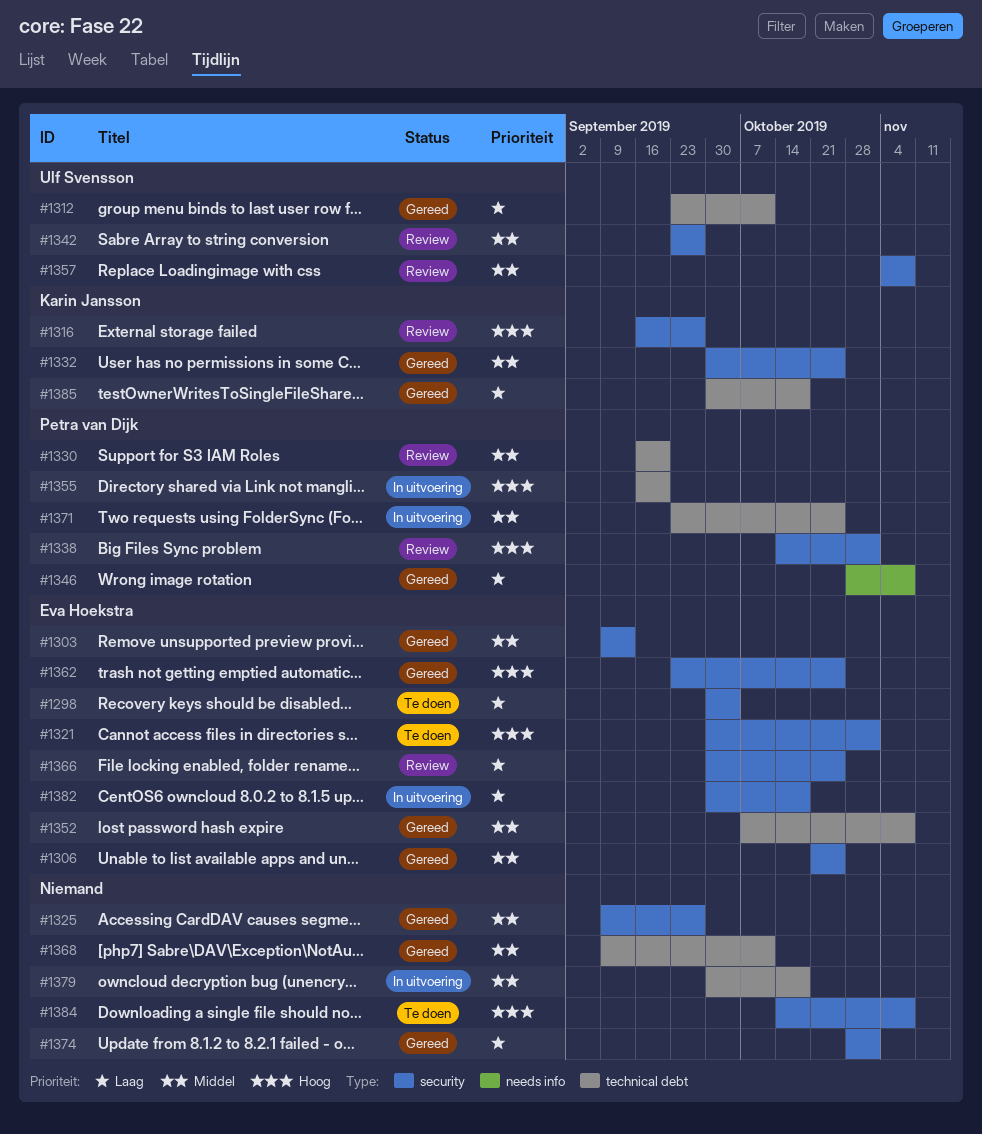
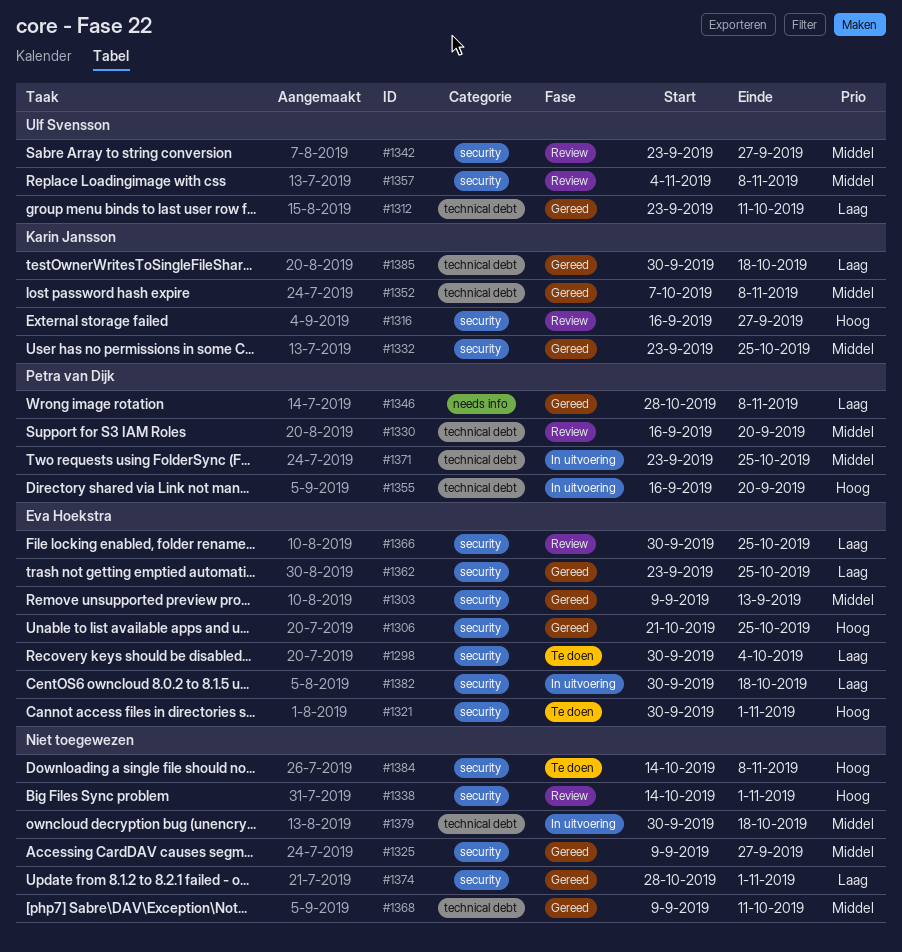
#1306, priority: Middel -> Hoog
#1332, start: Sep 30 -> Sep 23
#1338, owner: Petra van Dijk -> none
#1352, owner: Eva Hoekstra -> Karin Jansson
#1362, priority: Hoog -> Laag

